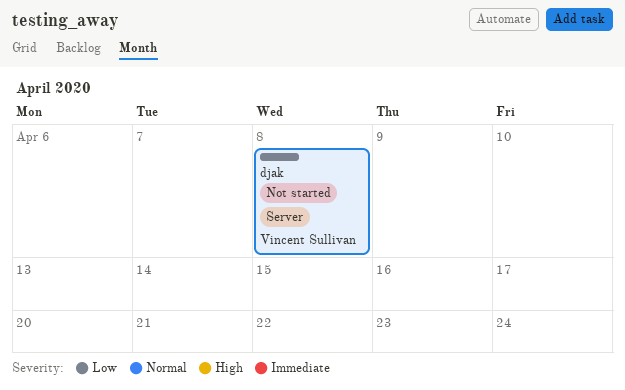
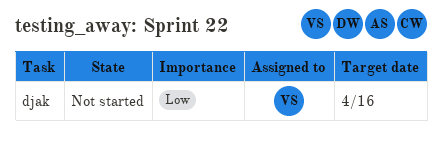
djak, due: Apr 8 -> Apr 16

